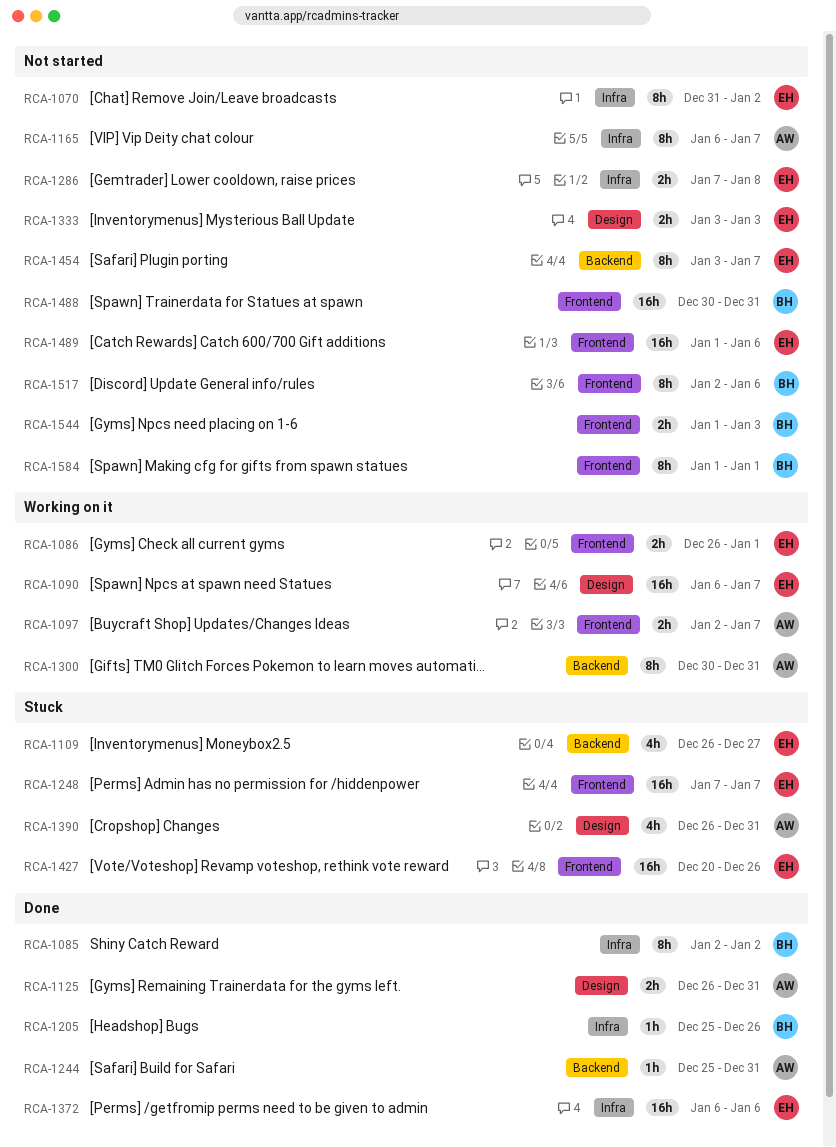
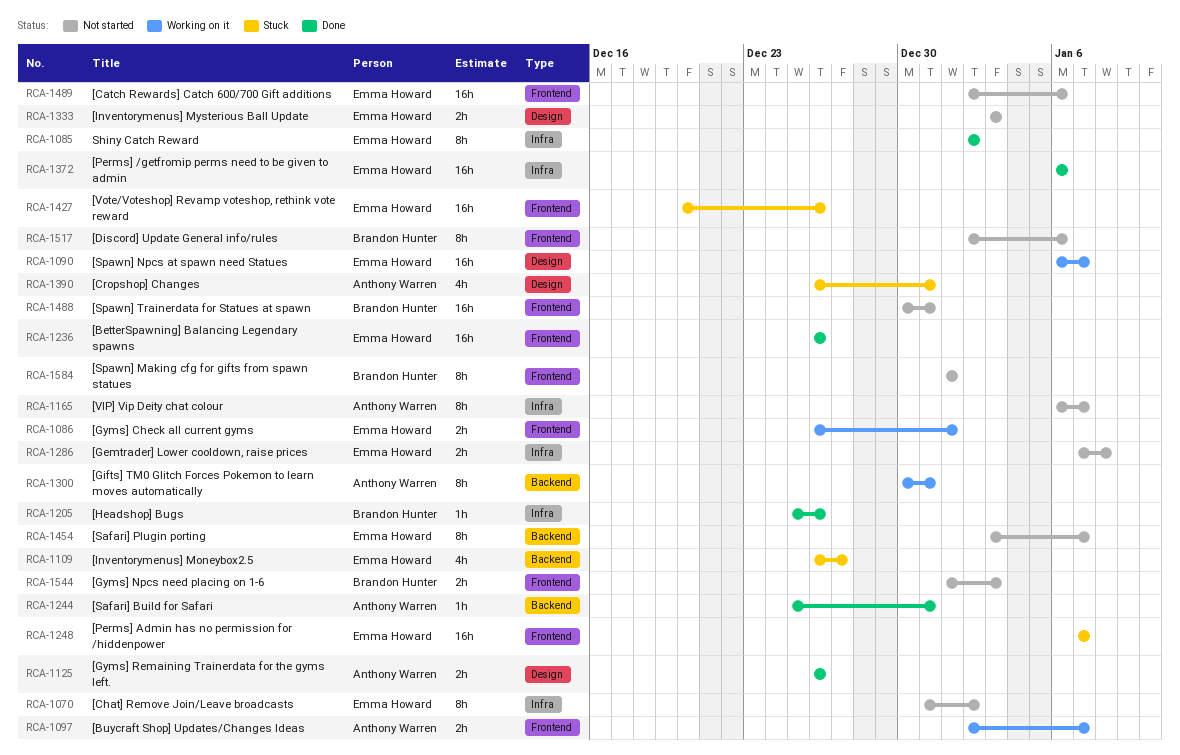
RCA-1085, owner: Brandon Hunter -> Emma Howard
RCA-1125, due: Dec 31 -> Dec 26
RCA-1236: none -> present
RCA-1489, start: Jan 1 -> Jan 2

